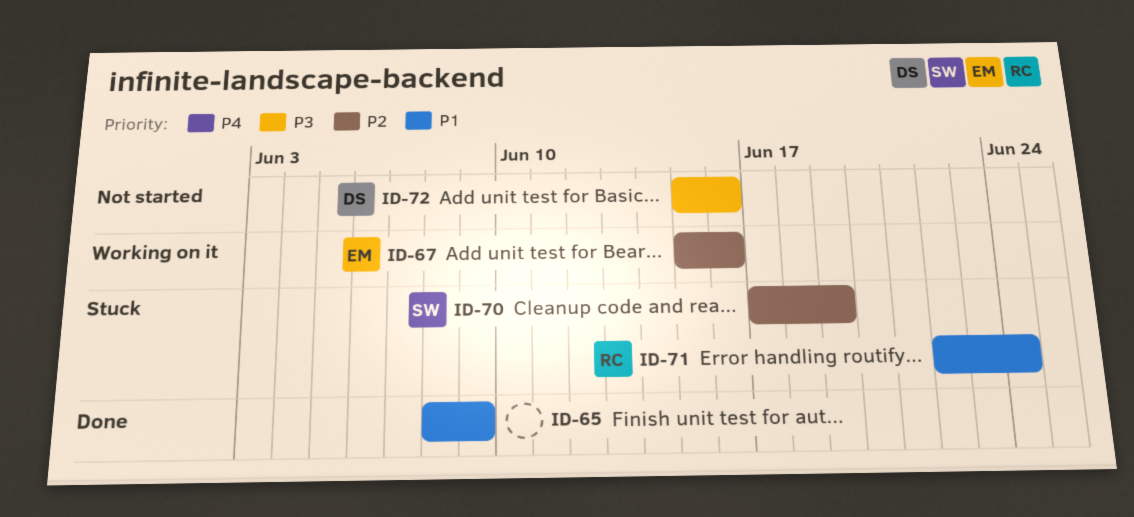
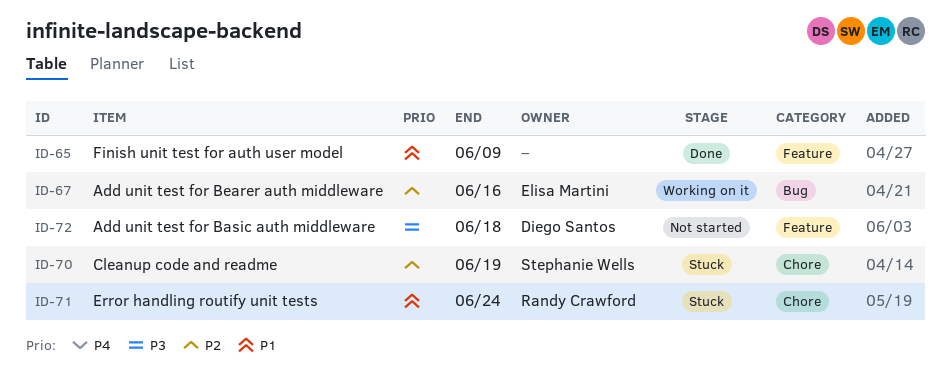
ID-72, due: Jun 16 -> Jun 18

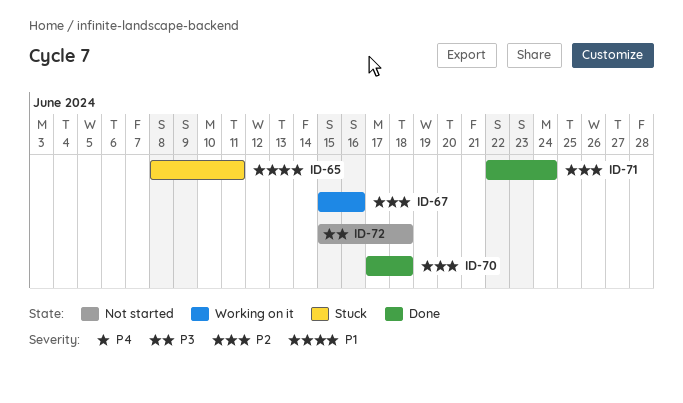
ID-65, status: Done -> Stuck
ID-65, due: Jun 9 -> Jun 11
ID-70, status: Stuck -> Done
ID-70, due: Jun 19 -> Jun 18
ID-71, status: Stuck -> Done
ID-71, priority: P1 -> P2

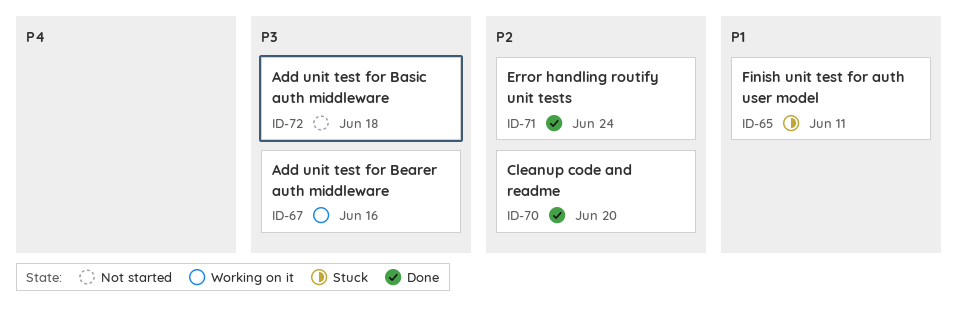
ID-67, priority: P2 -> P3
ID-70, due: Jun 18 -> Jun 20

